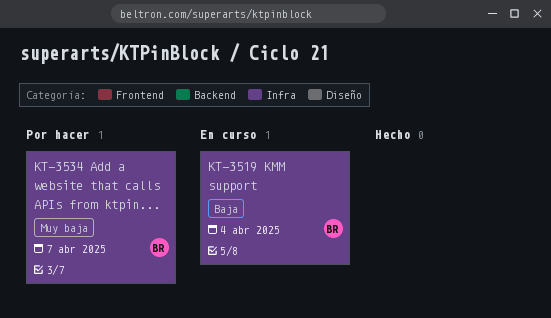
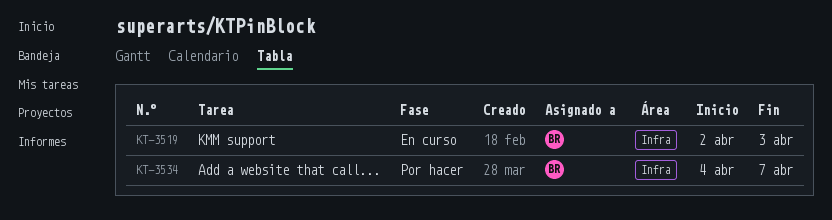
KT-3519, due: Apr 4 -> Apr 3

